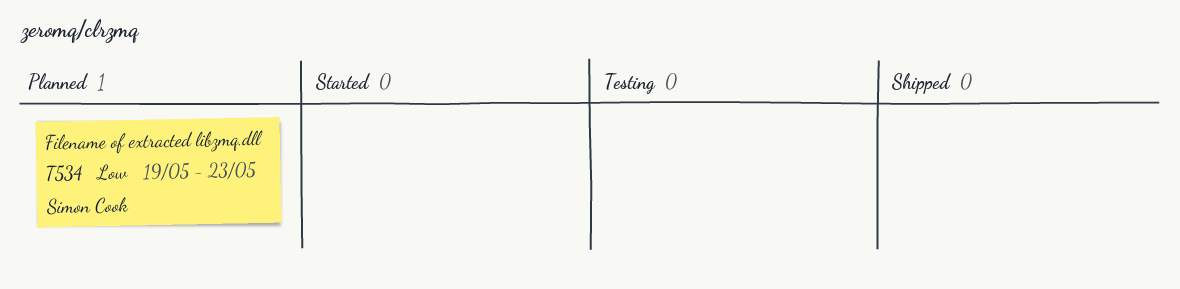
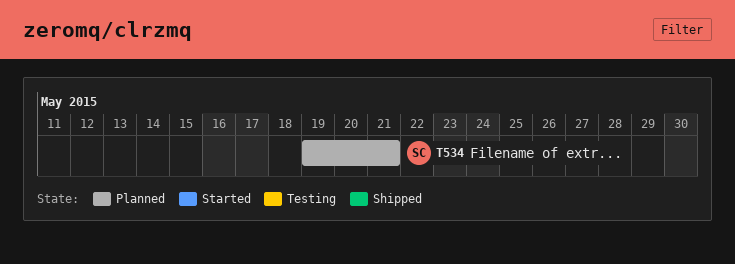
T534, due: May 23 -> May 21

